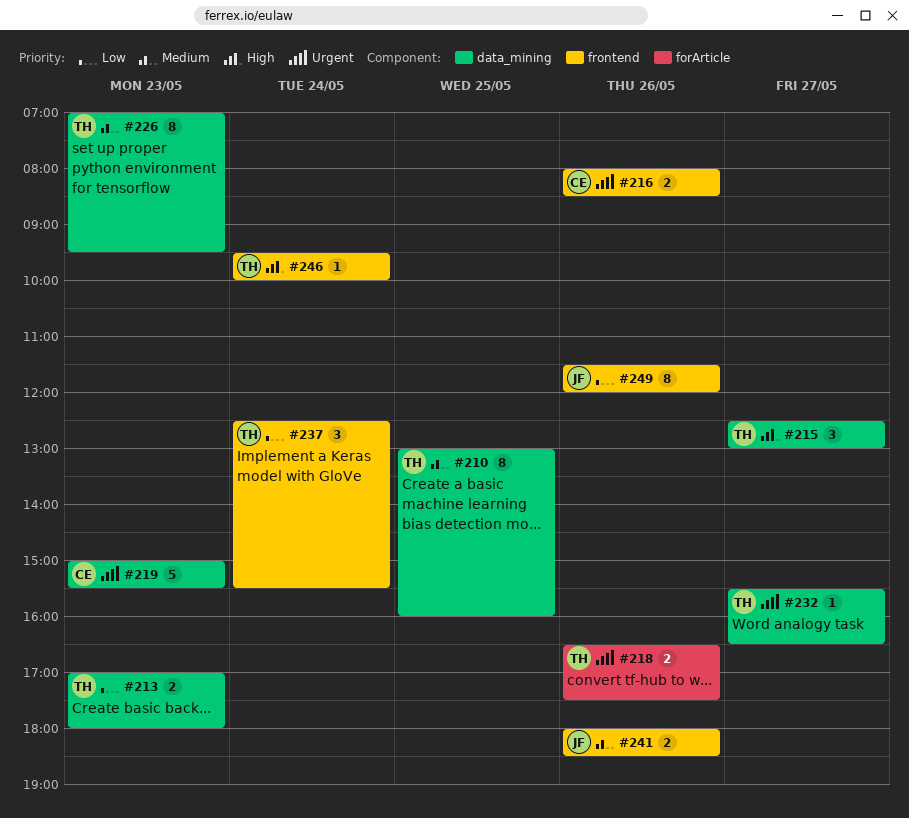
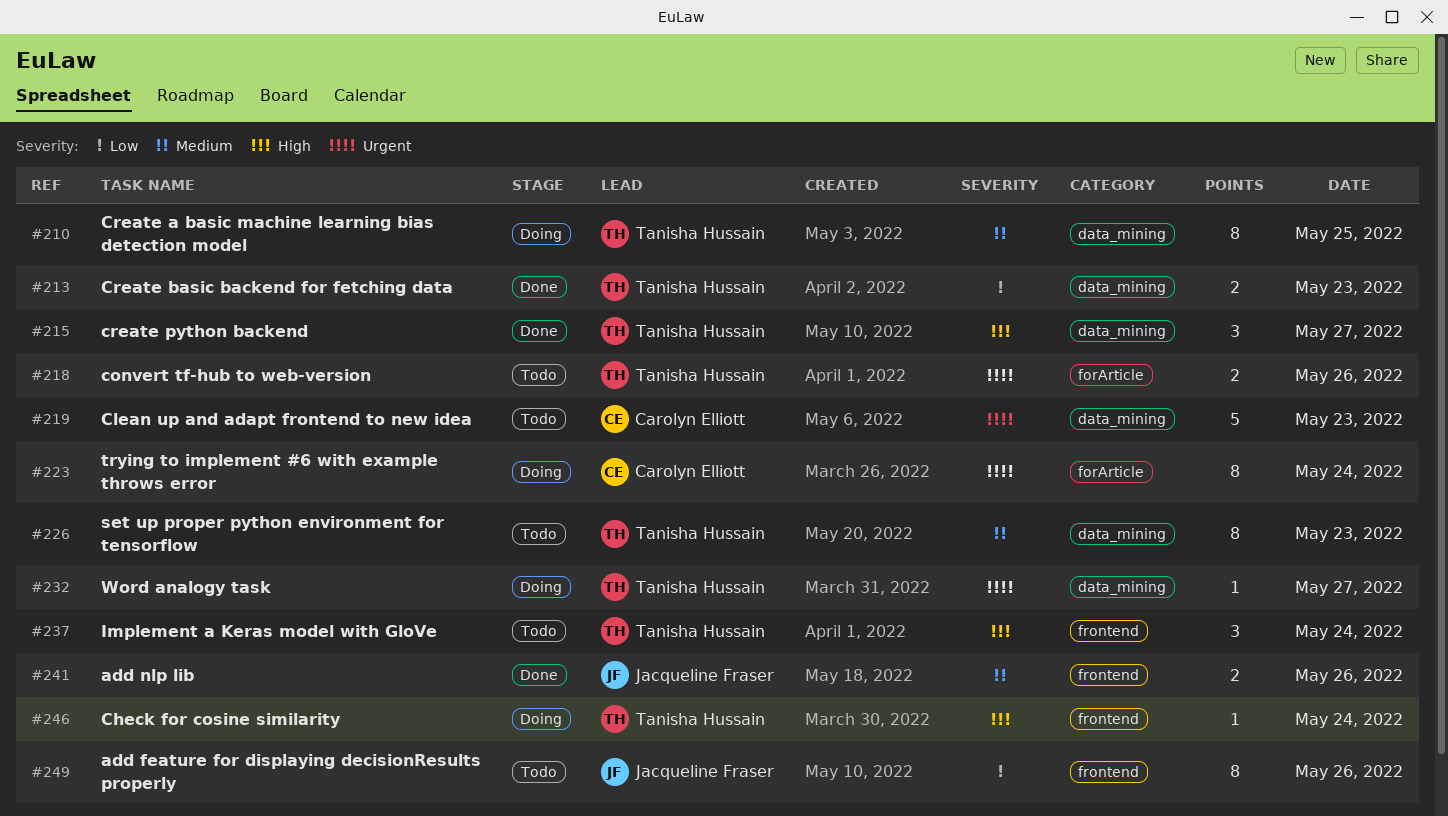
#216: present -> none
#223: none -> present
#237, priority: Low -> High

